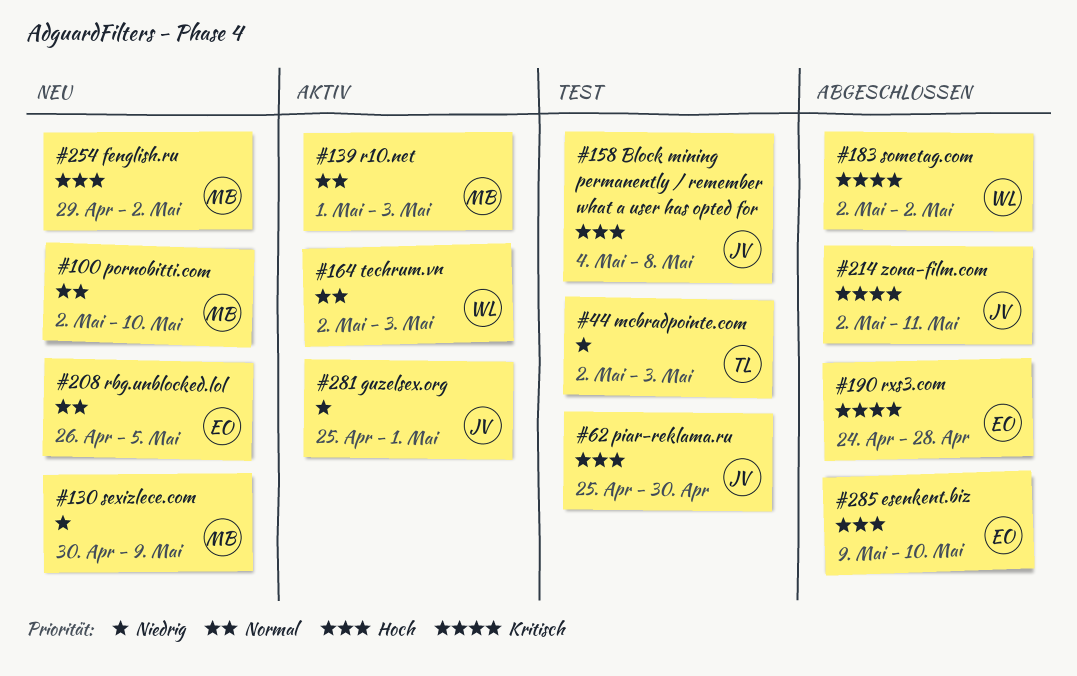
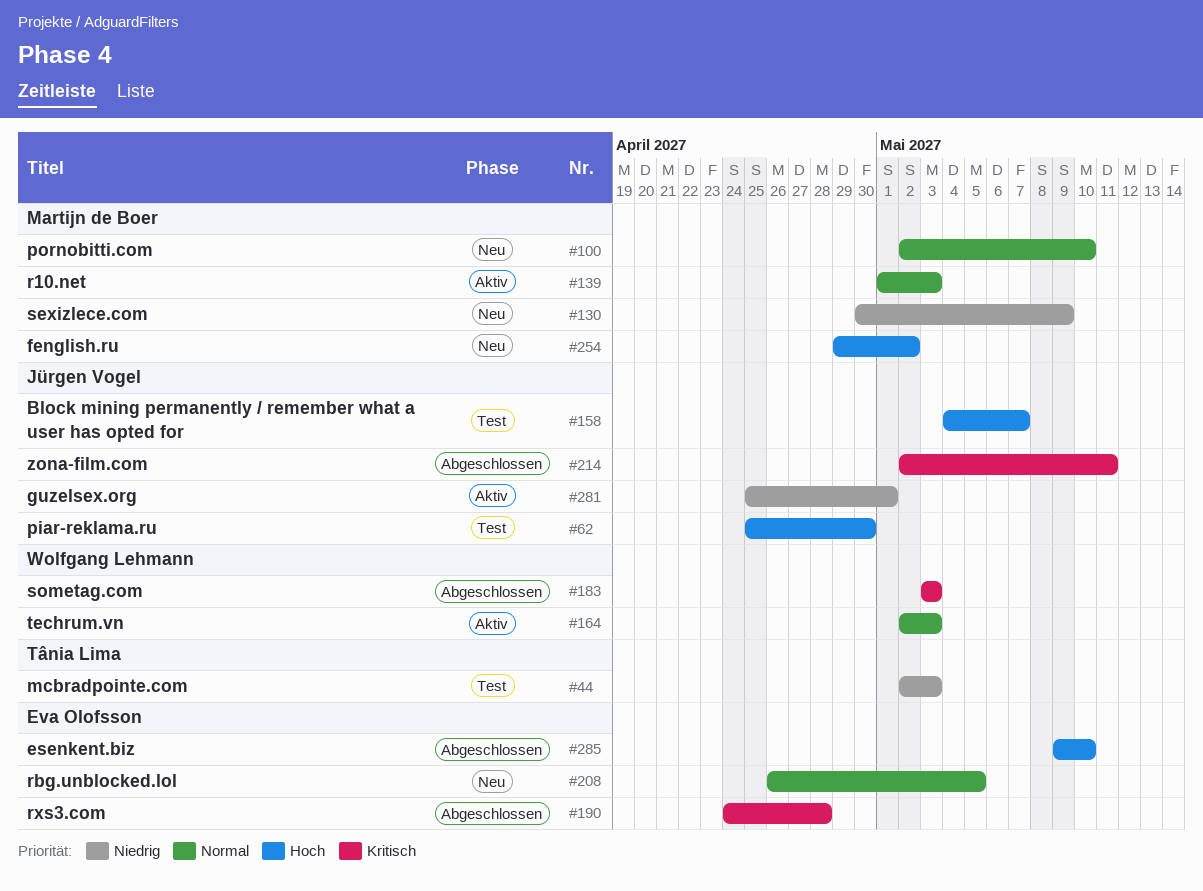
#158, due: May 8 -> May 7
#183, start: May 2 -> May 3
#183, due: May 2 -> May 3

